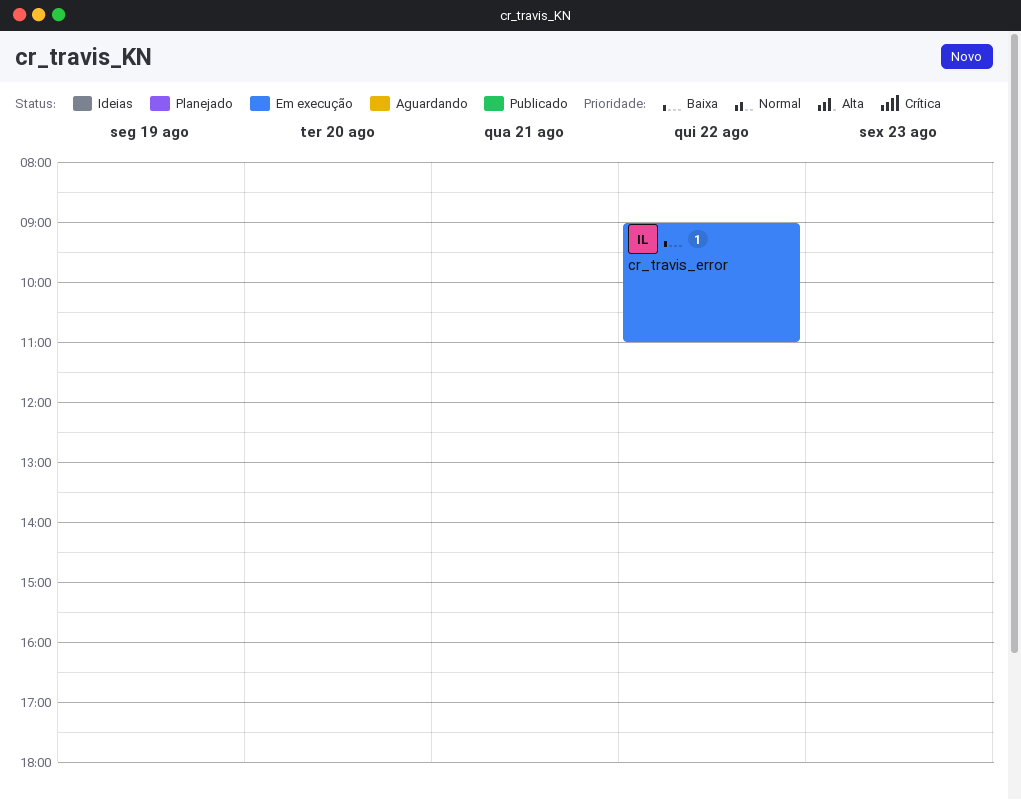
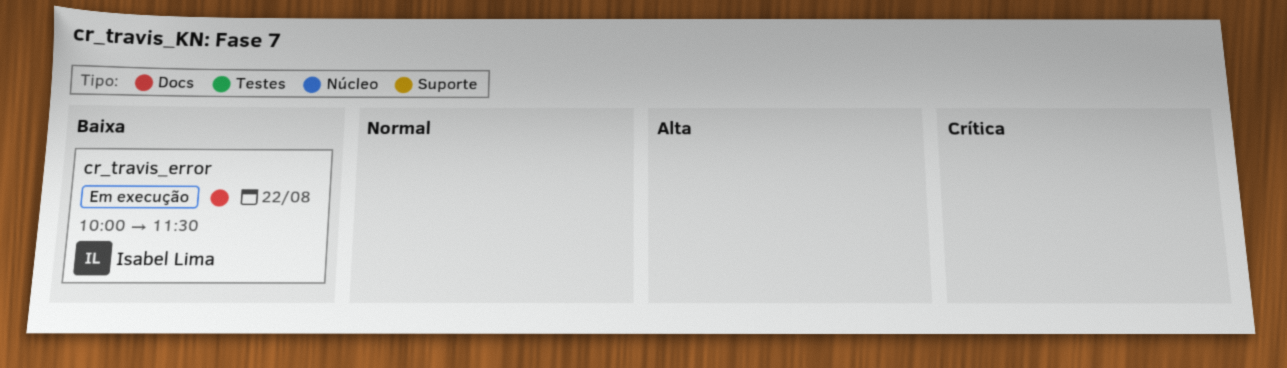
cr_travis_error, begins: 09:00 -> 10:00
cr_travis_error, ends: 11:00 -> 11:30

